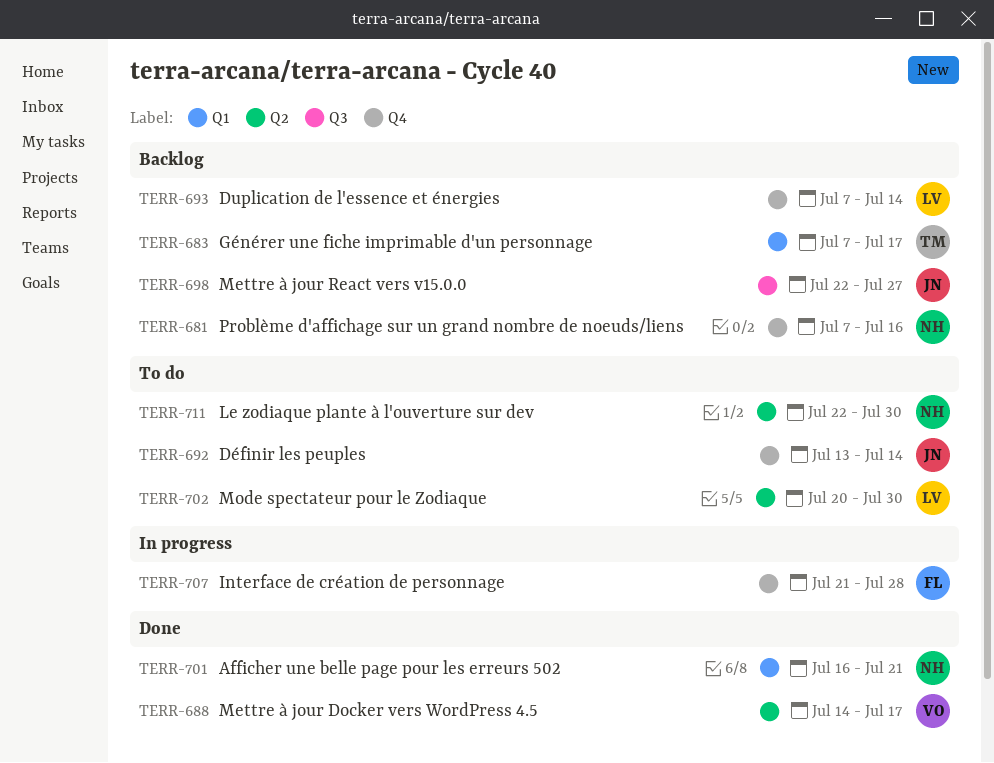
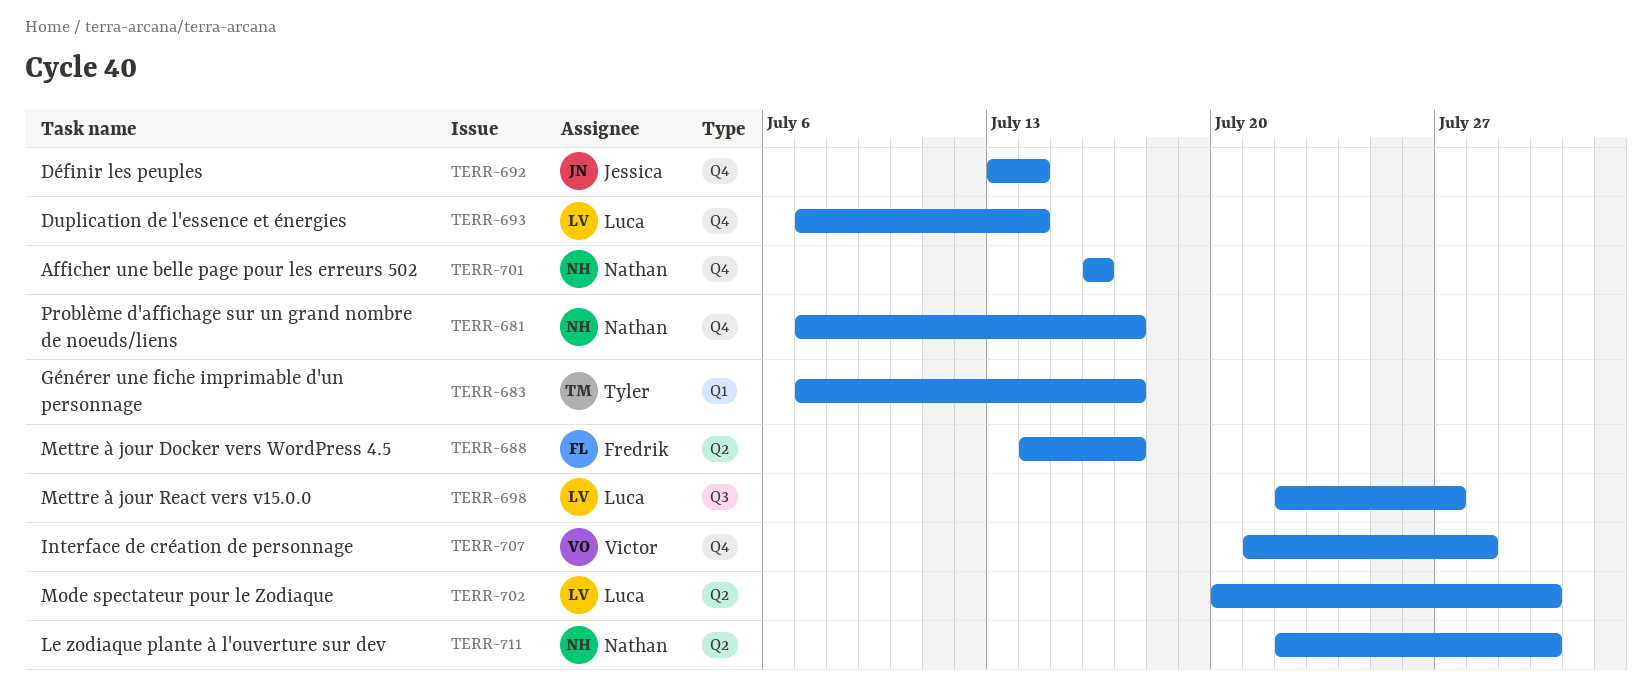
TERR-681, due: Jul 16 -> Jul 17
TERR-688, owner: Victor -> Fredrik
TERR-698, owner: Jessica -> Luca
TERR-701, label: Q1 -> Q4
TERR-701, due: Jul 21 -> Jul 16
TERR-707, owner: Fredrik -> Victor

